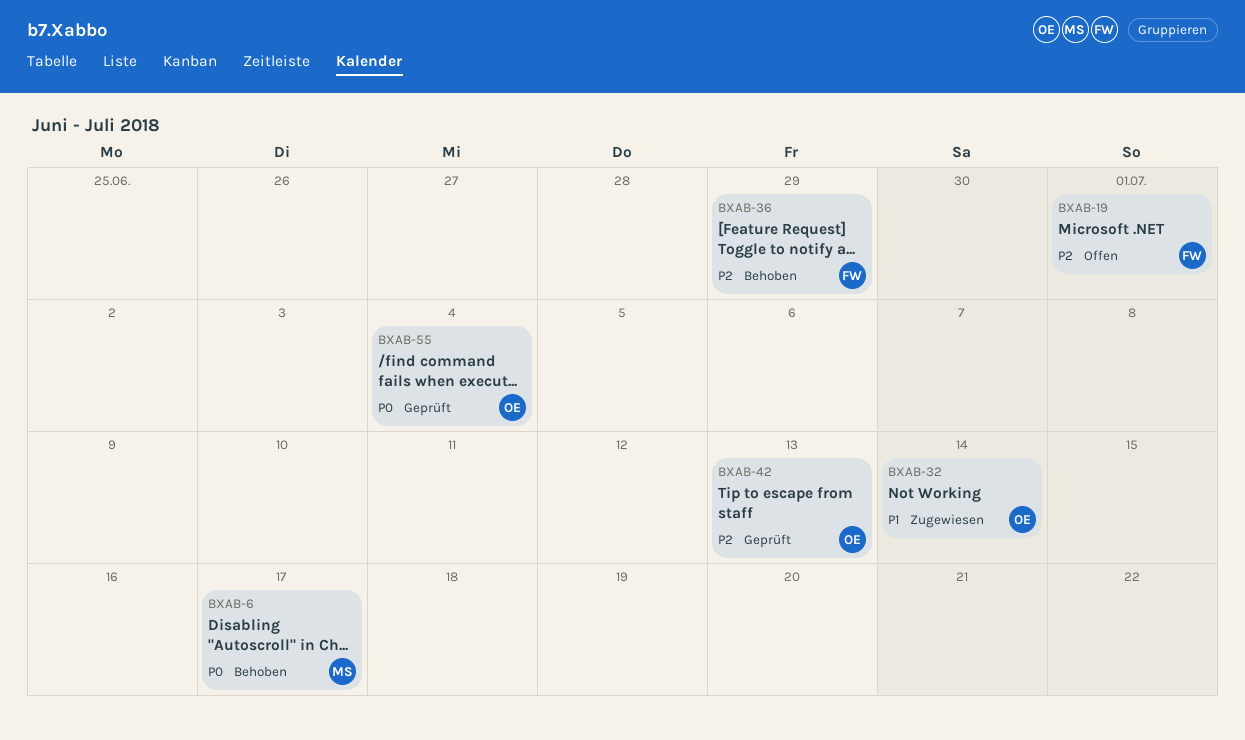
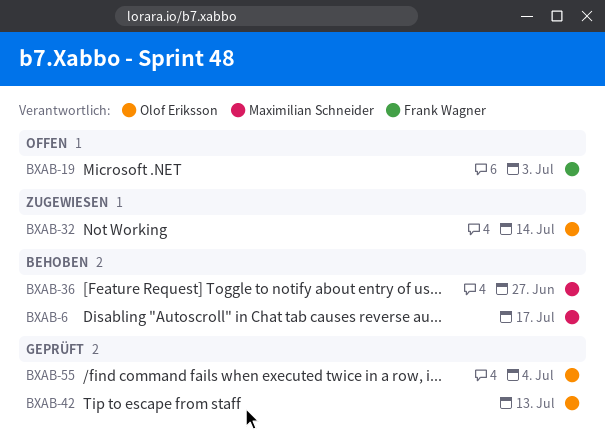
BXAB-19, due: Jul 1 -> Jul 3
BXAB-36, owner: Frank Wagner -> Maximilian Schneider
BXAB-36, due: Jun 29 -> Jun 27

